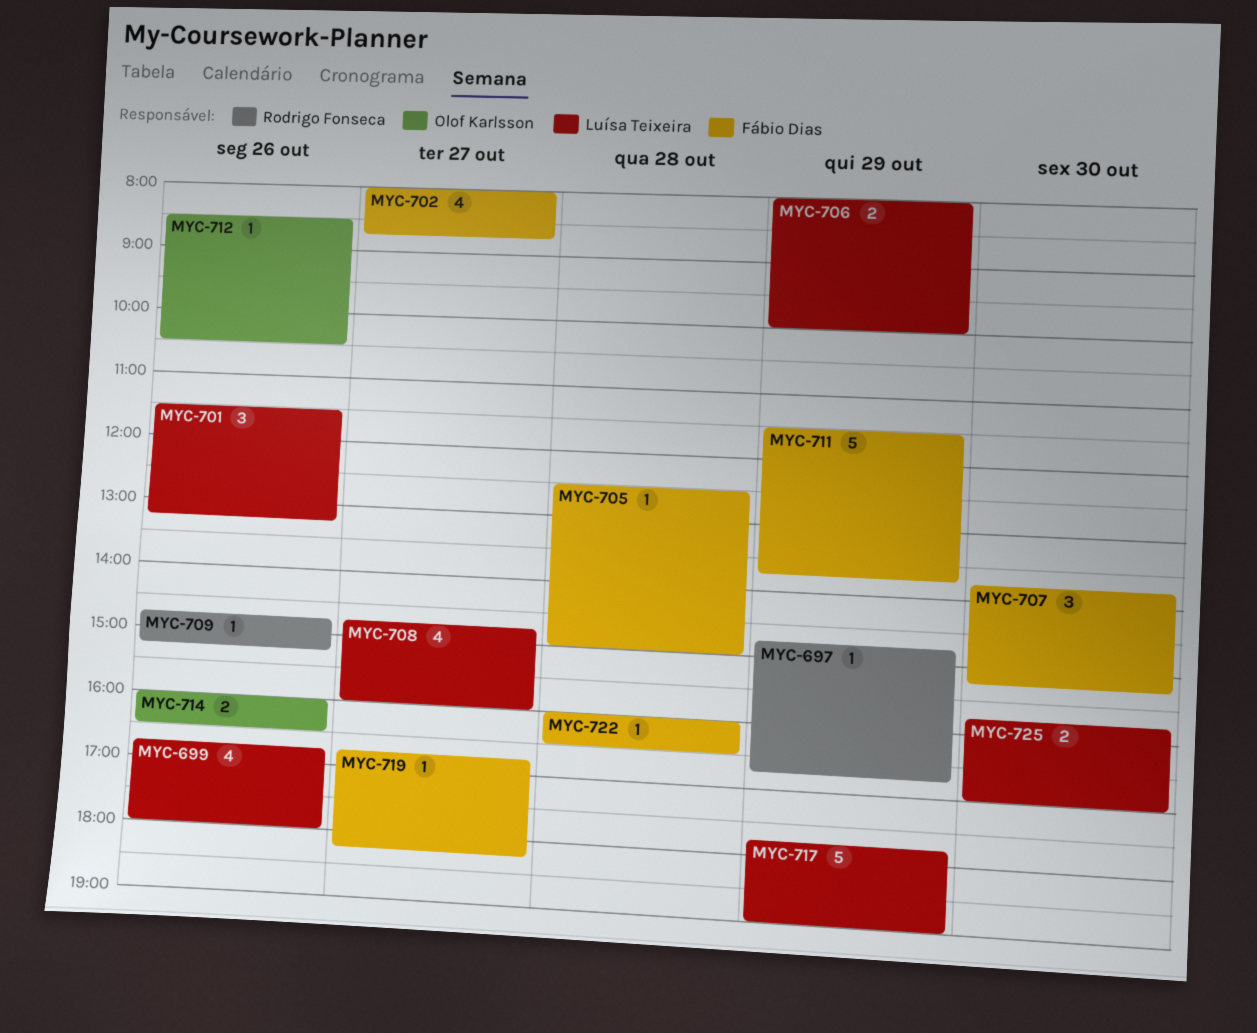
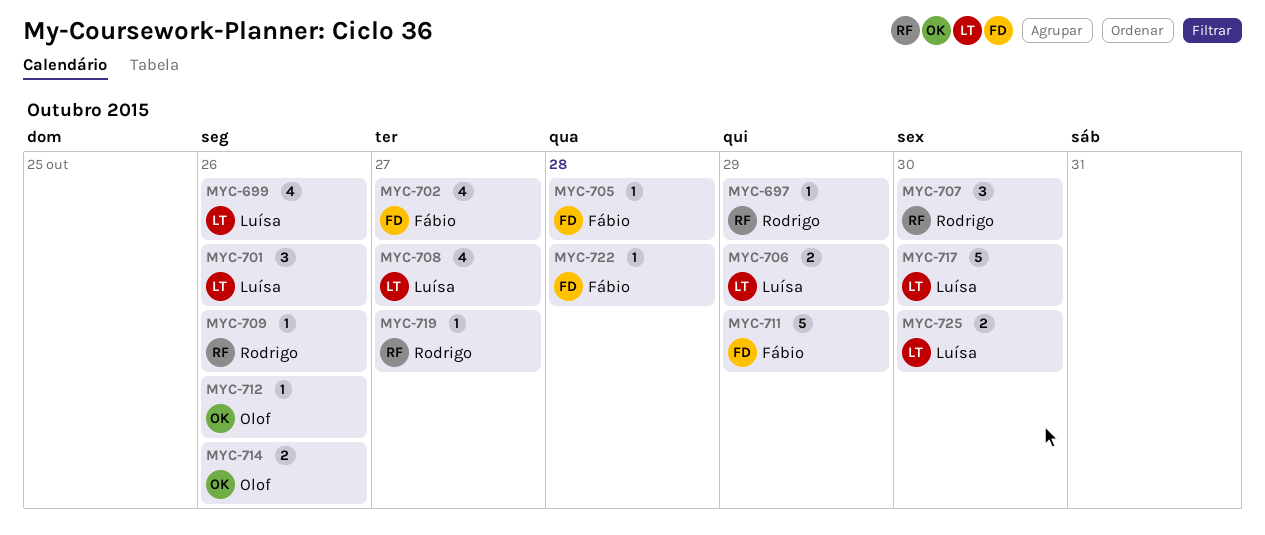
MYC-707, owner: Fábio Dias -> Rodrigo Fonseca
MYC-717, day: Oct 29 -> Oct 30
MYC-719, owner: Fábio Dias -> Rodrigo Fonseca

